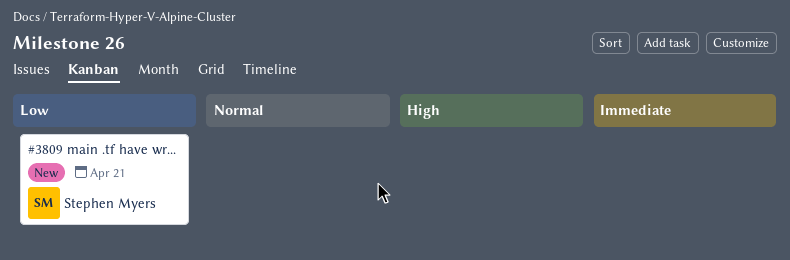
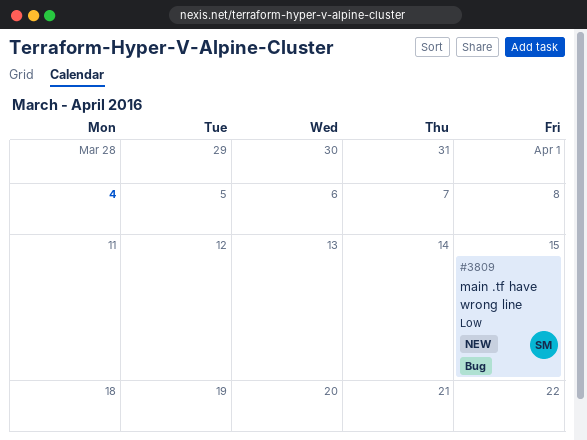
#3809, due: Apr 21 -> Apr 15

